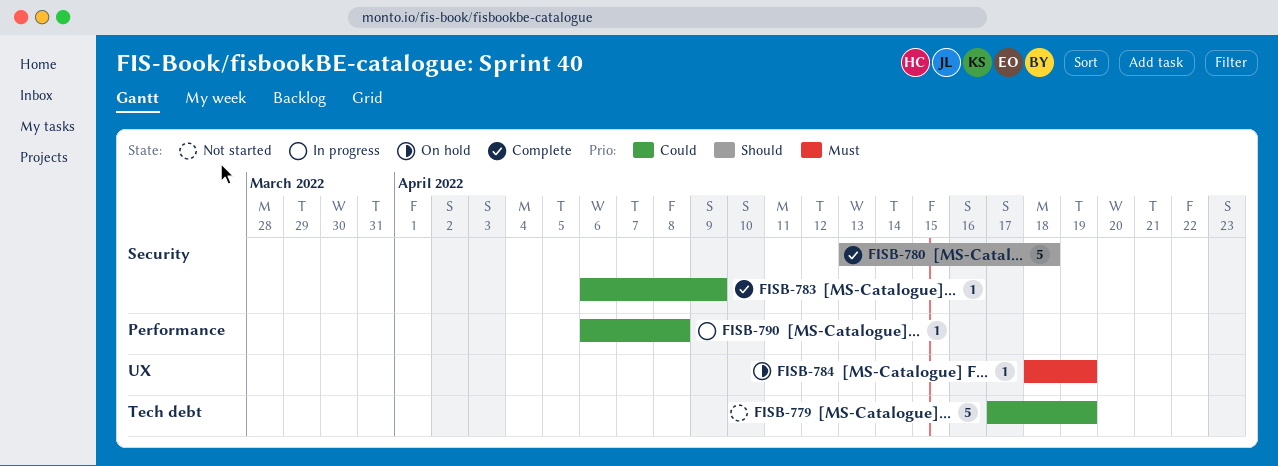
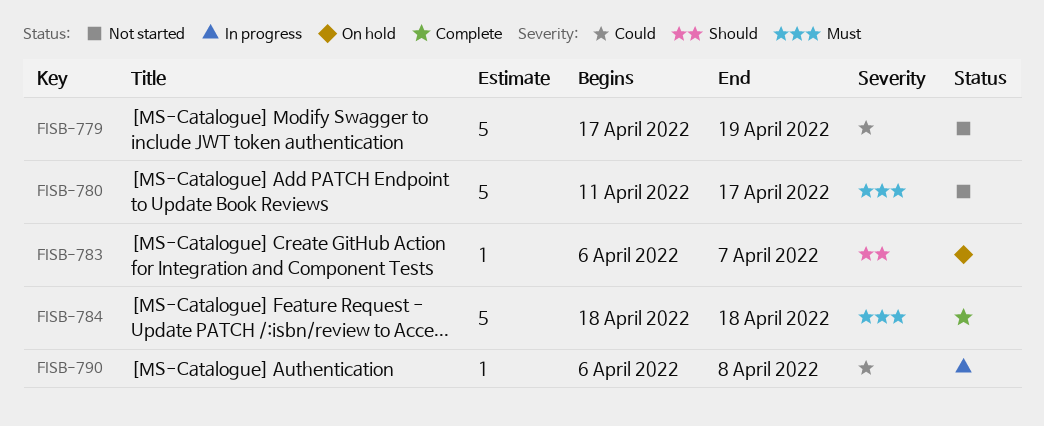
FISB-780, status: Complete -> Not started
FISB-780, priority: Should -> Must
FISB-780, start: Apr 13 -> Apr 11
FISB-780, due: Apr 18 -> Apr 17
FISB-783, status: Complete -> On hold
FISB-783, priority: Could -> Should
FISB-783, due: Apr 9 -> Apr 7
FISB-784, status: On hold -> Complete
FISB-784, estimate: 1 -> 5
FISB-784, due: Apr 19 -> Apr 18

